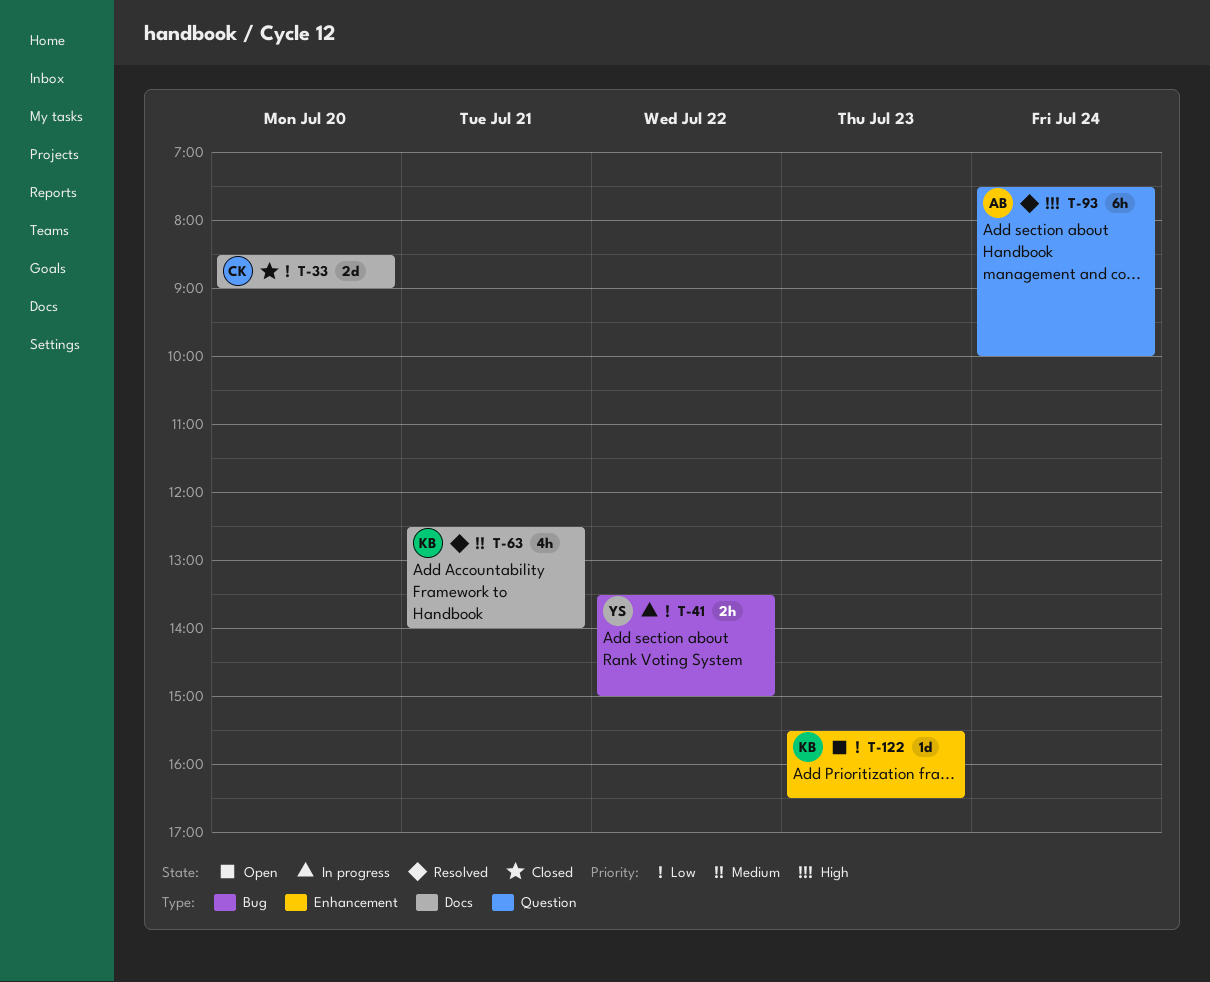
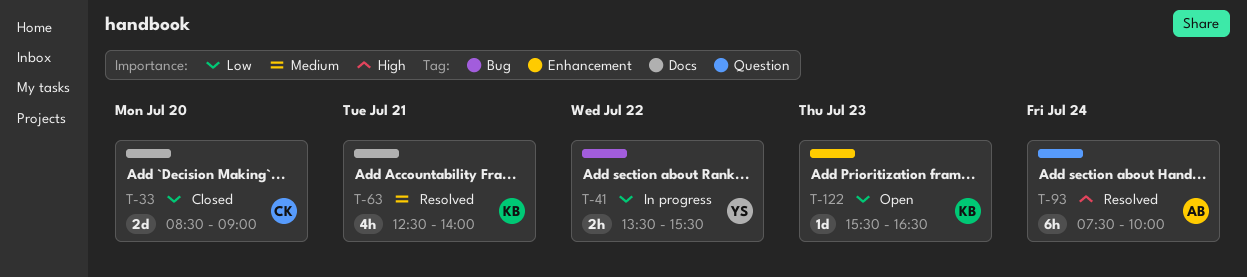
T-41, ends: 15:00 -> 15:30

